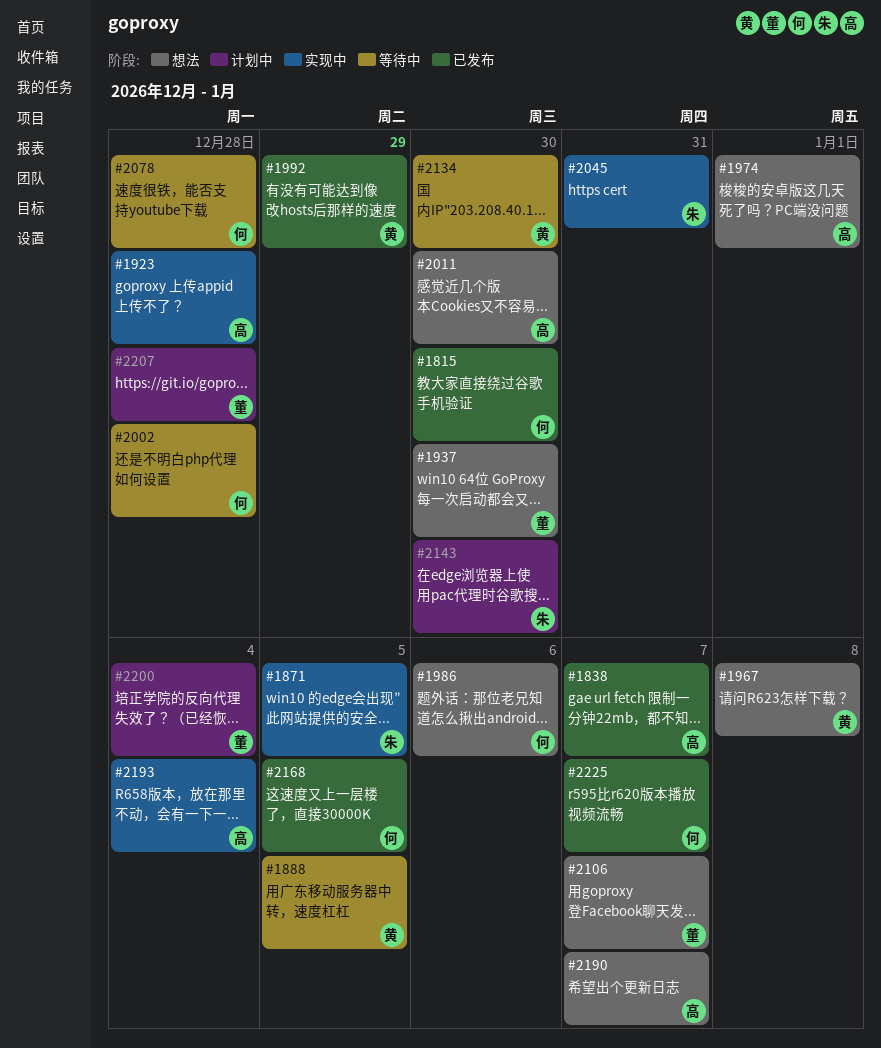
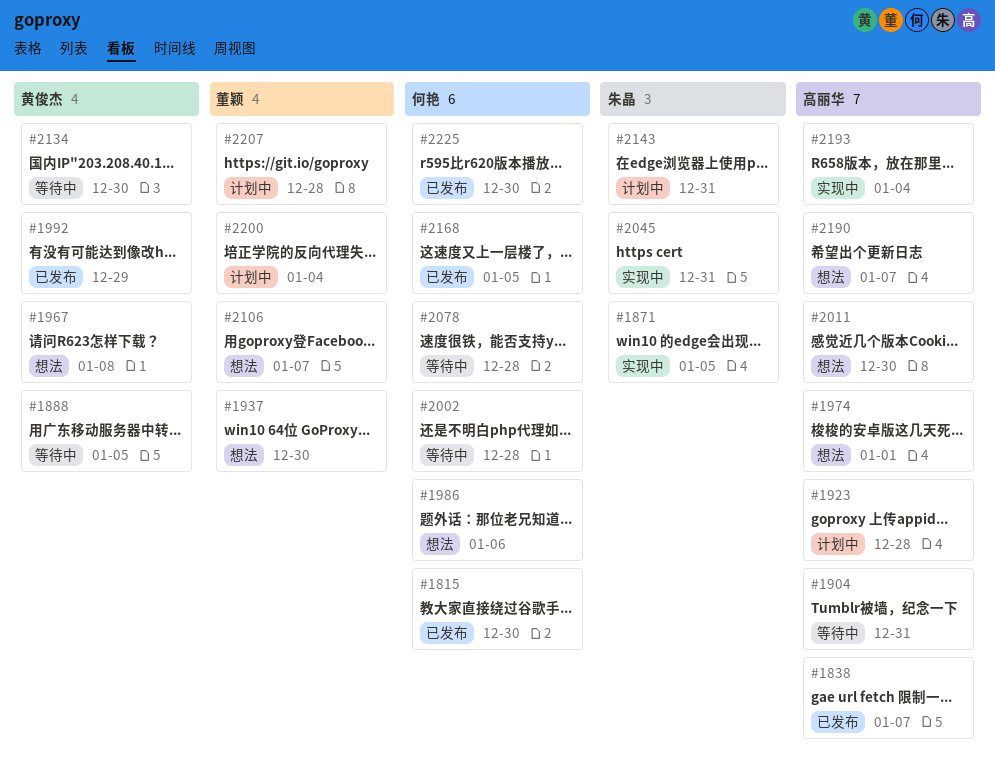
#1904: none -> present
#1923, status: 实现中 -> 计划中
#2143, due: Dec 30 -> Dec 31
#2225, due: Jan 7 -> Dec 30

